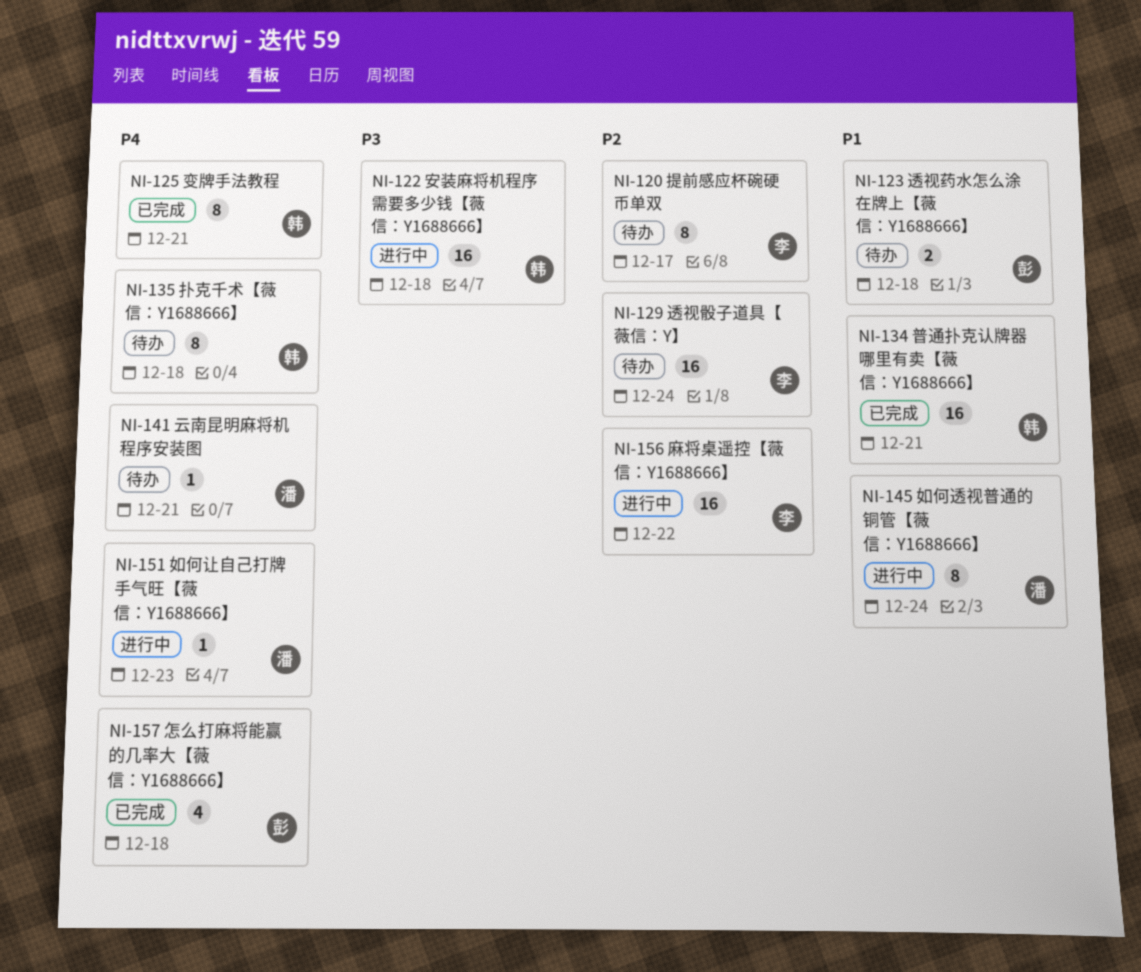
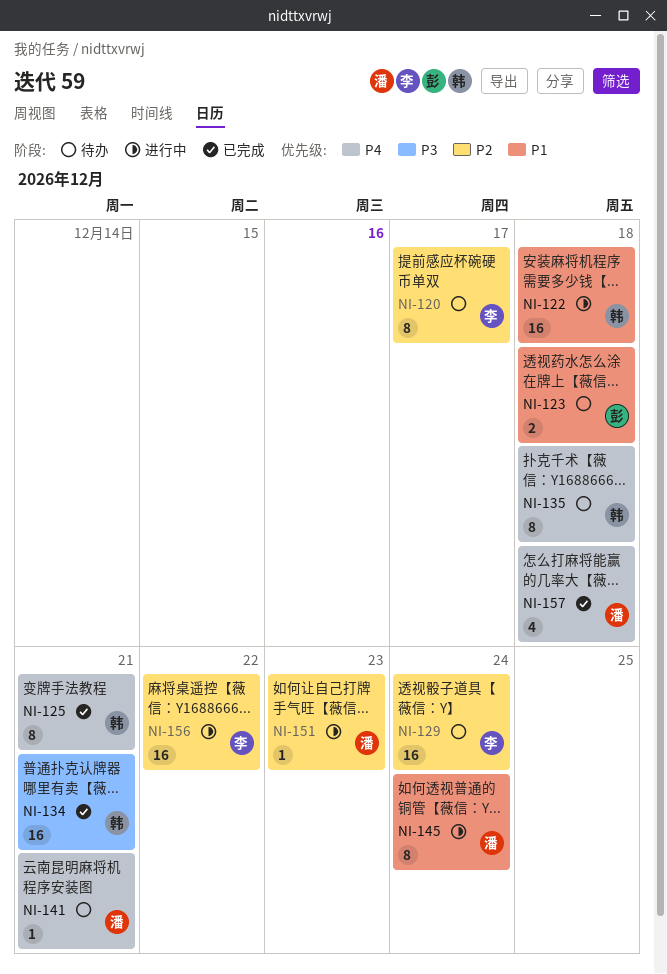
NI-122, priority: P3 -> P1
NI-134, priority: P1 -> P3
NI-151, priority: P4 -> P2
NI-157, owner: 彭 -> 潘

